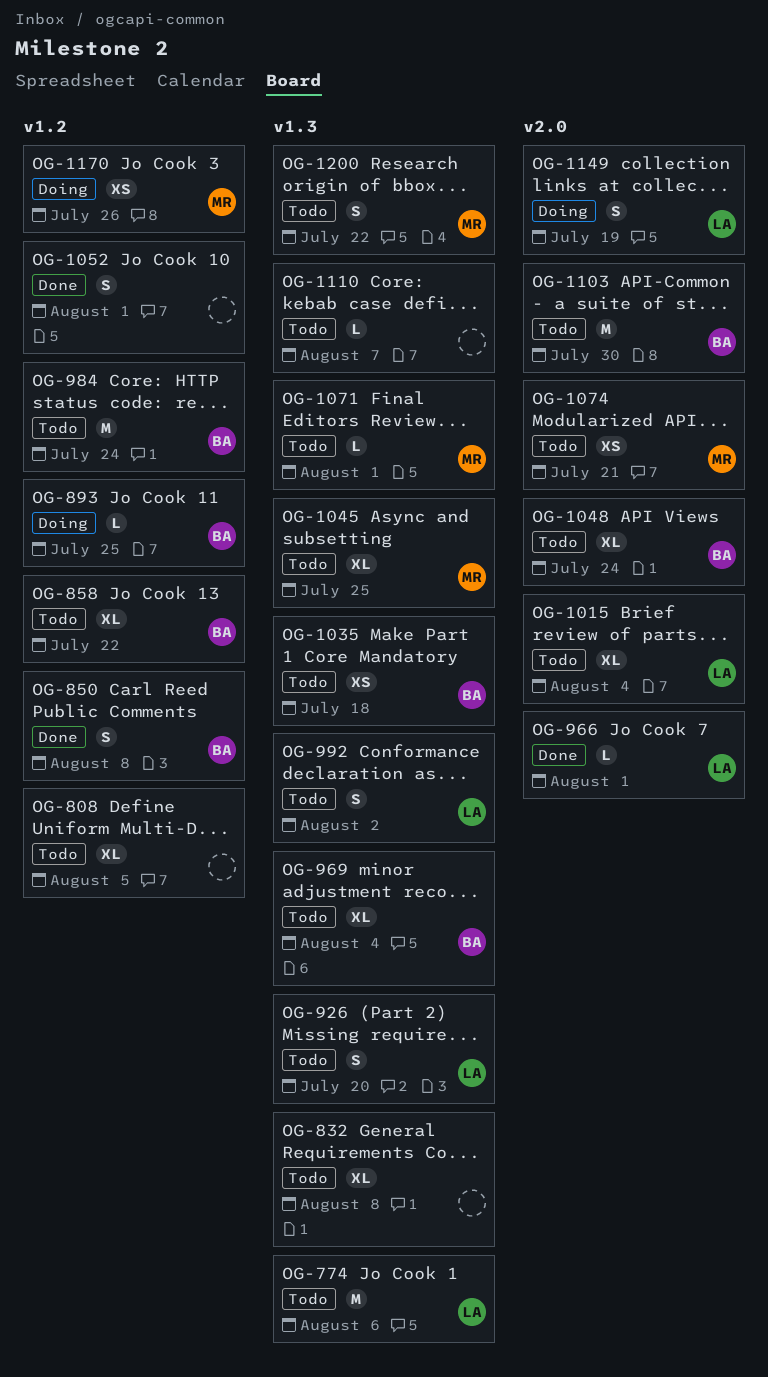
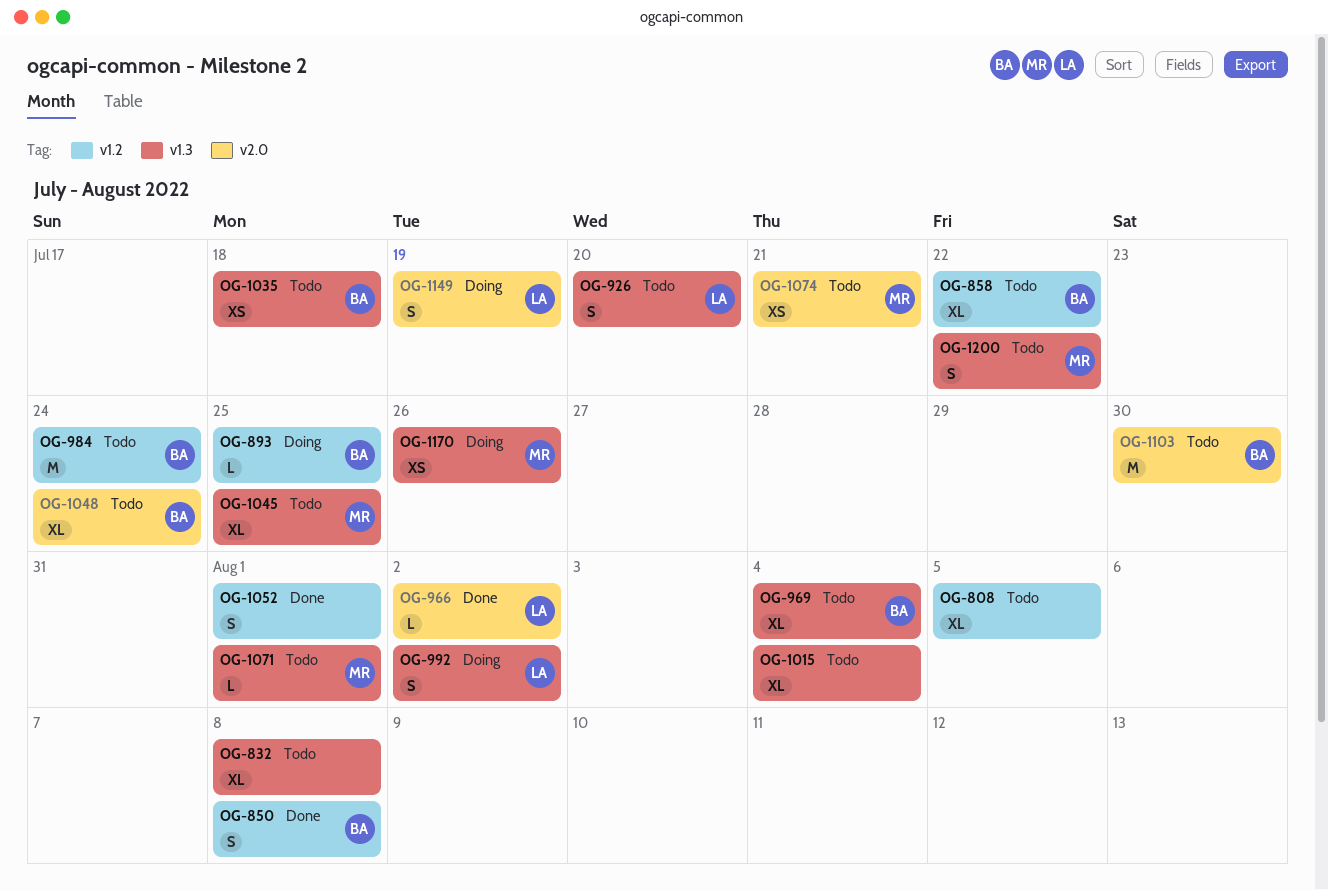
OG-774: present -> none
OG-966, due: Aug 1 -> Aug 2
OG-992, status: Todo -> Doing
OG-1015, owner: LA -> none
OG-1015, label: v2.0 -> v1.3
OG-1110: present -> none
OG-1170, label: v1.2 -> v1.3

